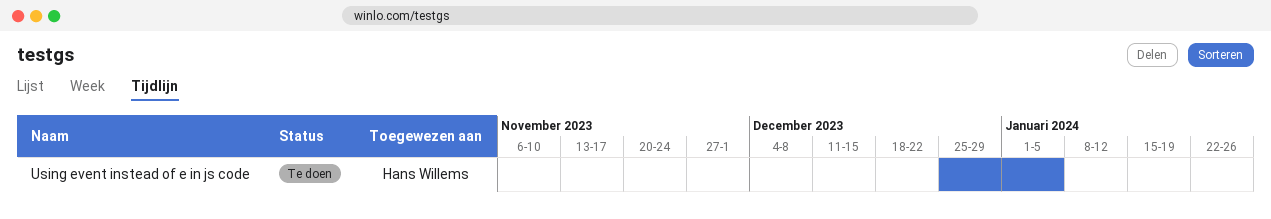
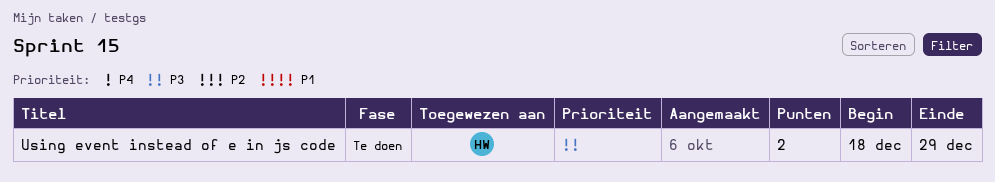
Using event instead of e in js code, start: Dec 25 -> Dec 18
Using event instead of e in js code, due: Jan 5 -> Dec 29

